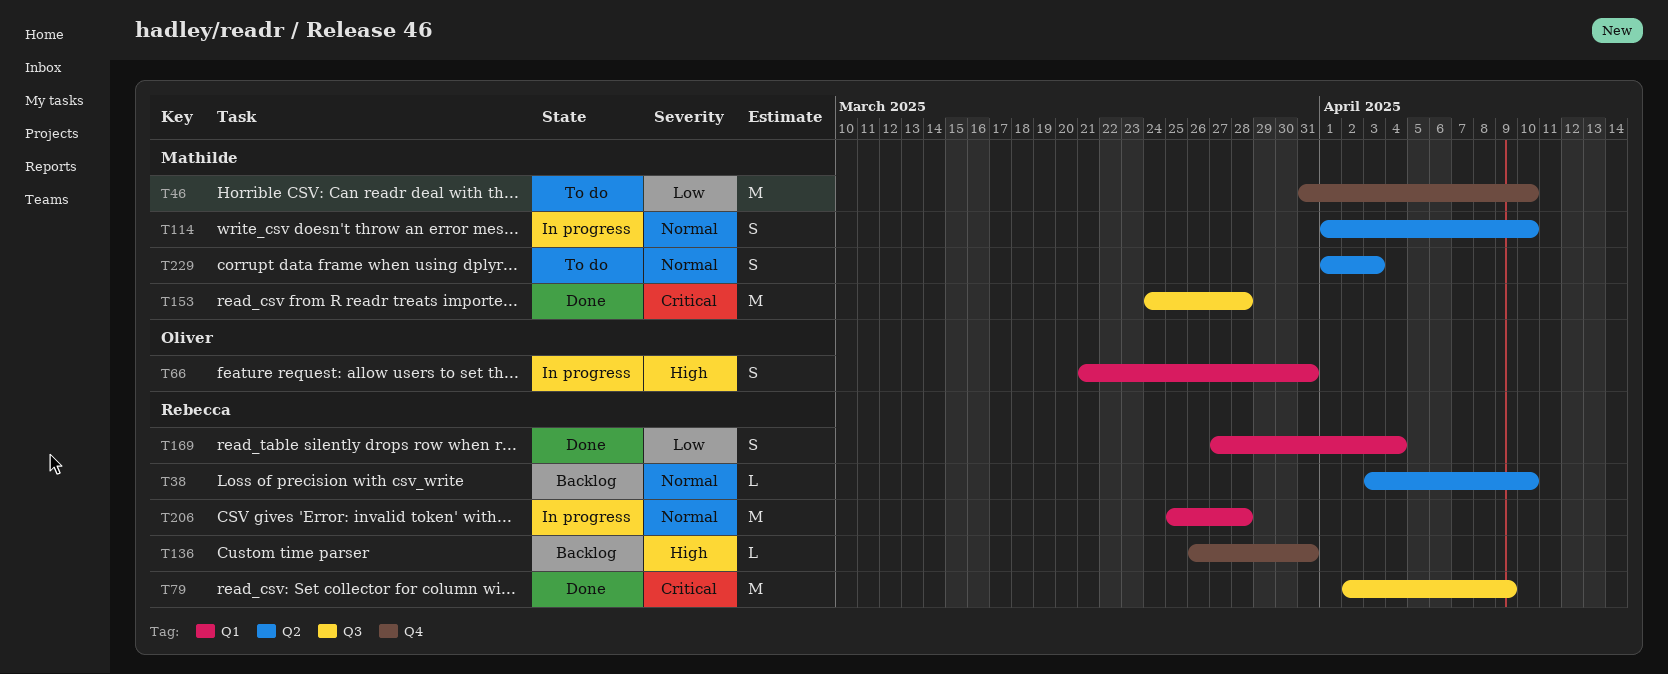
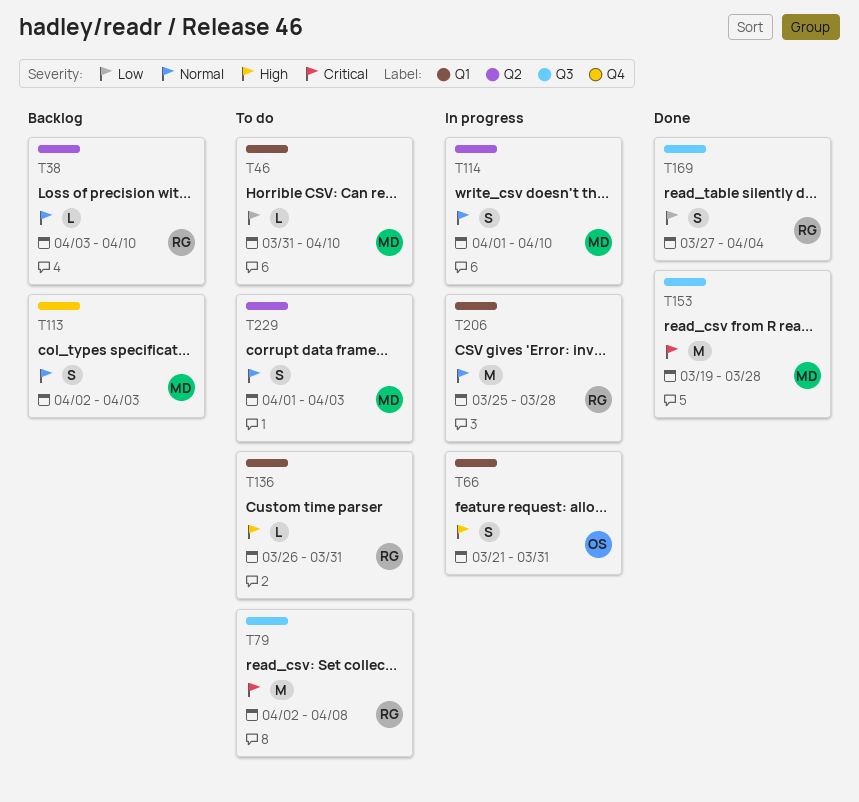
T46, label: Q4 -> Q1
T46, estimate: M -> L
T79, status: Done -> To do
T79, due: Apr 9 -> Apr 8
T113: none -> present
T136, status: Backlog -> To do
T136, label: Q4 -> Q1
T153, start: Mar 24 -> Mar 19
T169, label: Q1 -> Q3

